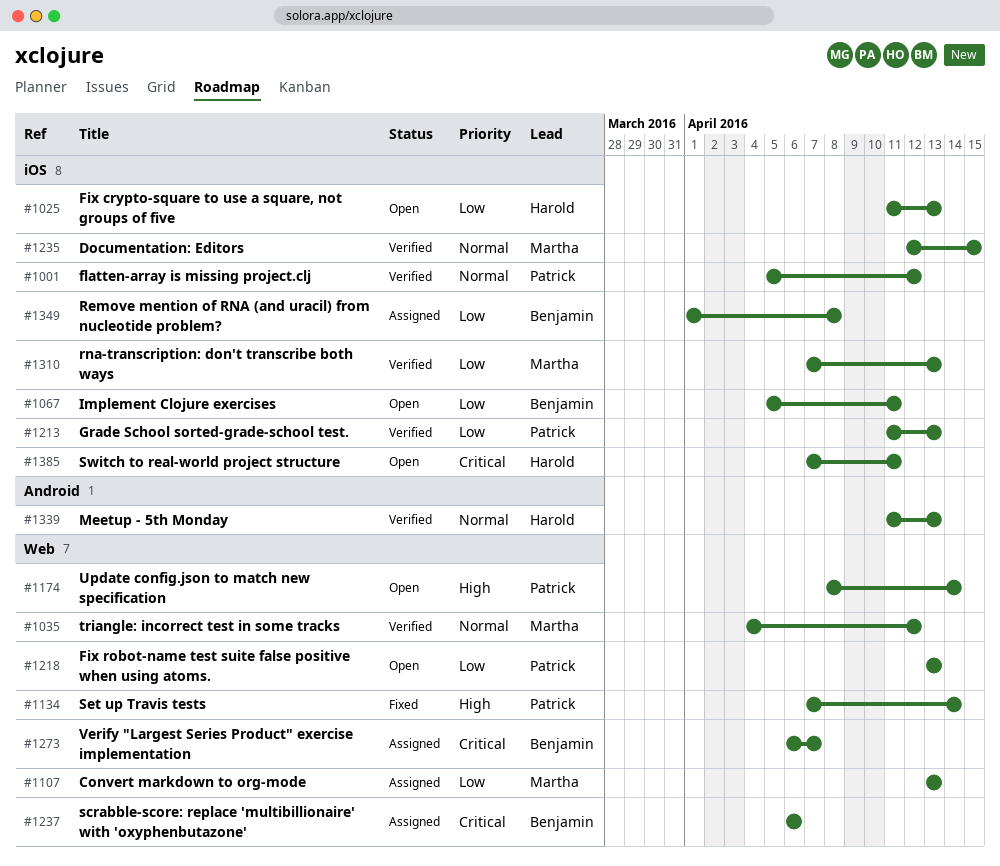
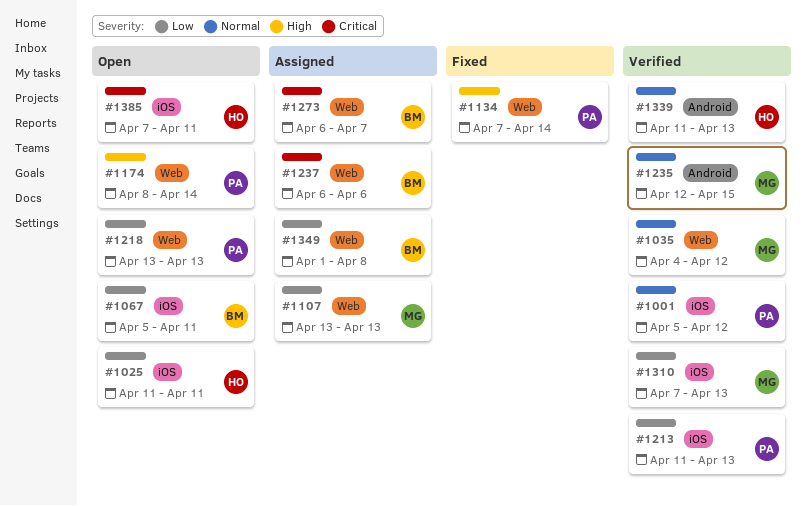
#1025, due: Apr 13 -> Apr 11
#1235, label: iOS -> Android
#1349, label: iOS -> Web

